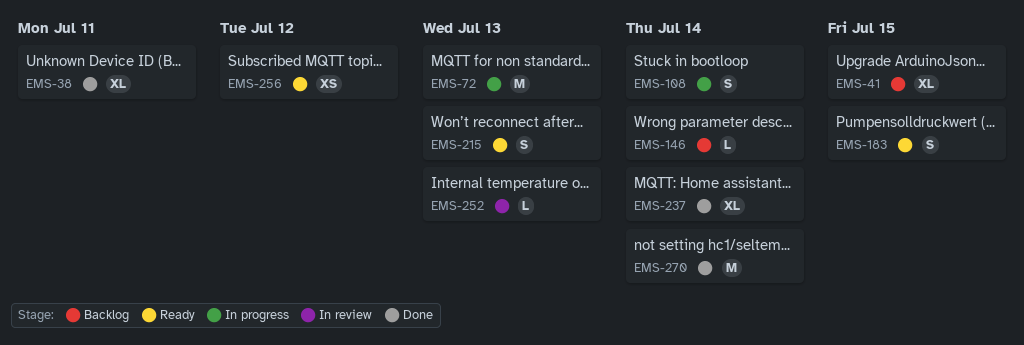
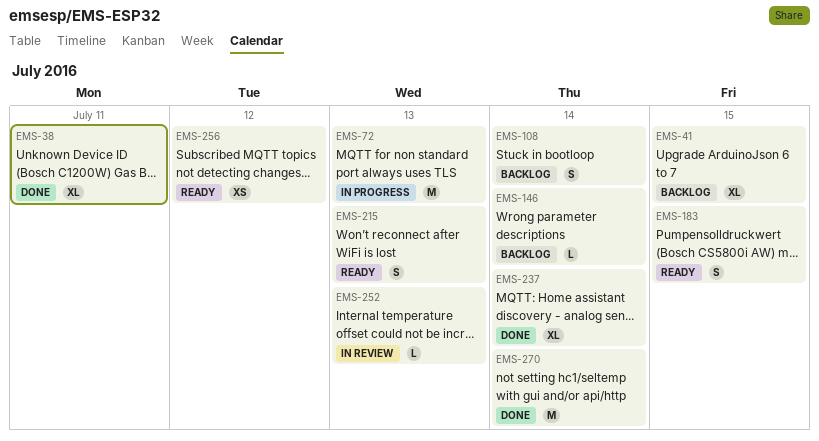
EMS-108, status: In progress -> Backlog

